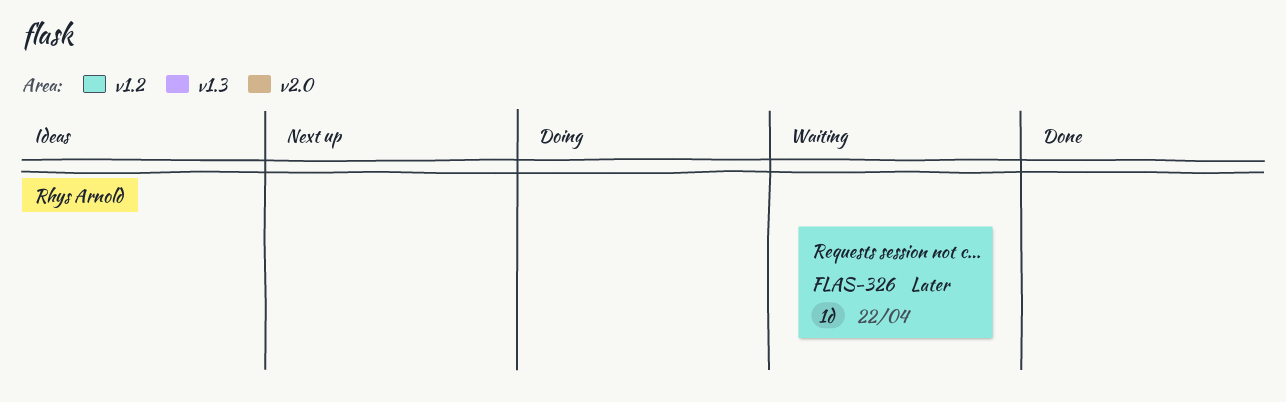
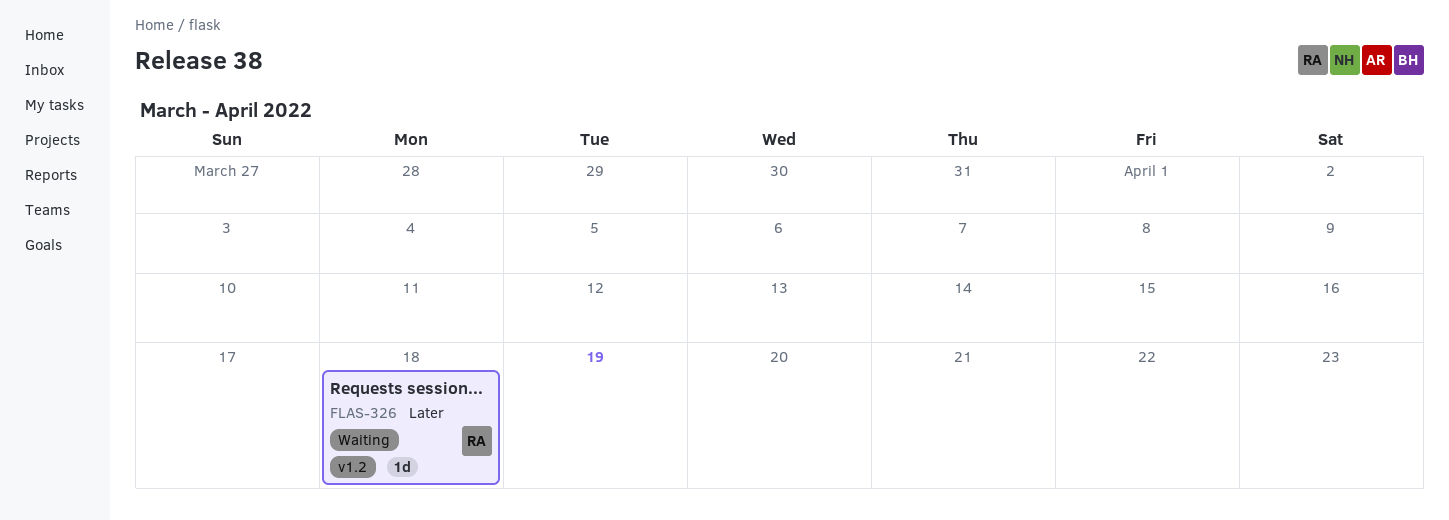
FLAS-326, due: Apr 22 -> Apr 18

